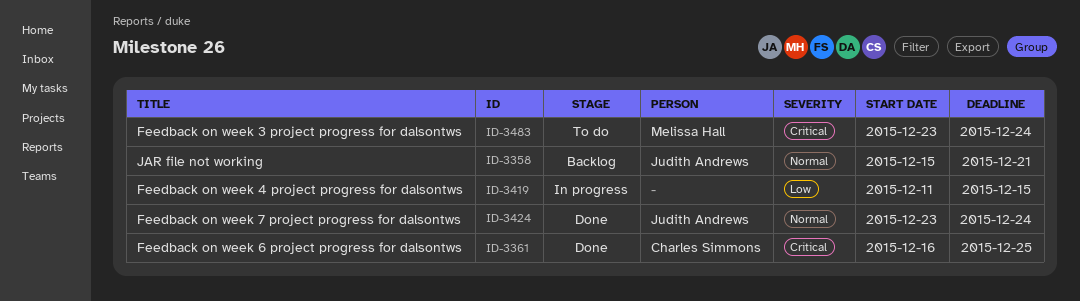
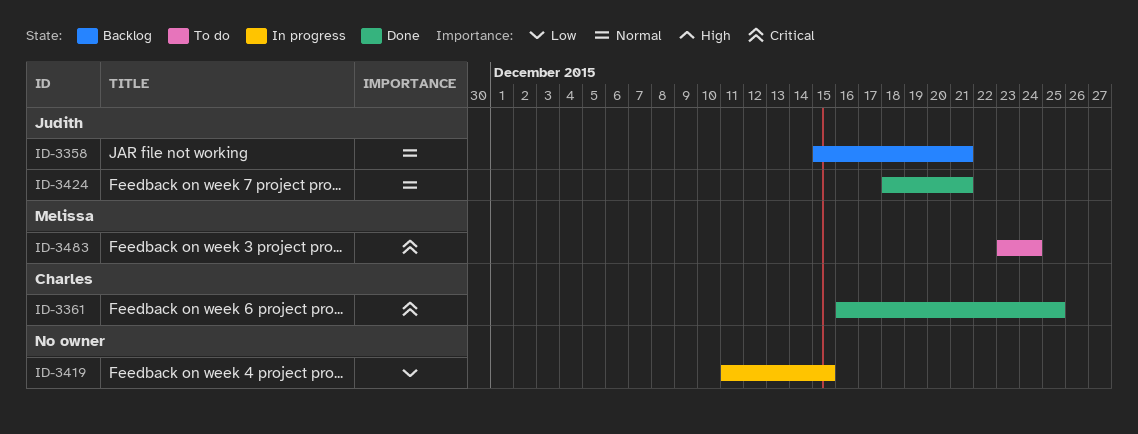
ID-3424, start: Dec 23 -> Dec 18
ID-3424, due: Dec 24 -> Dec 21

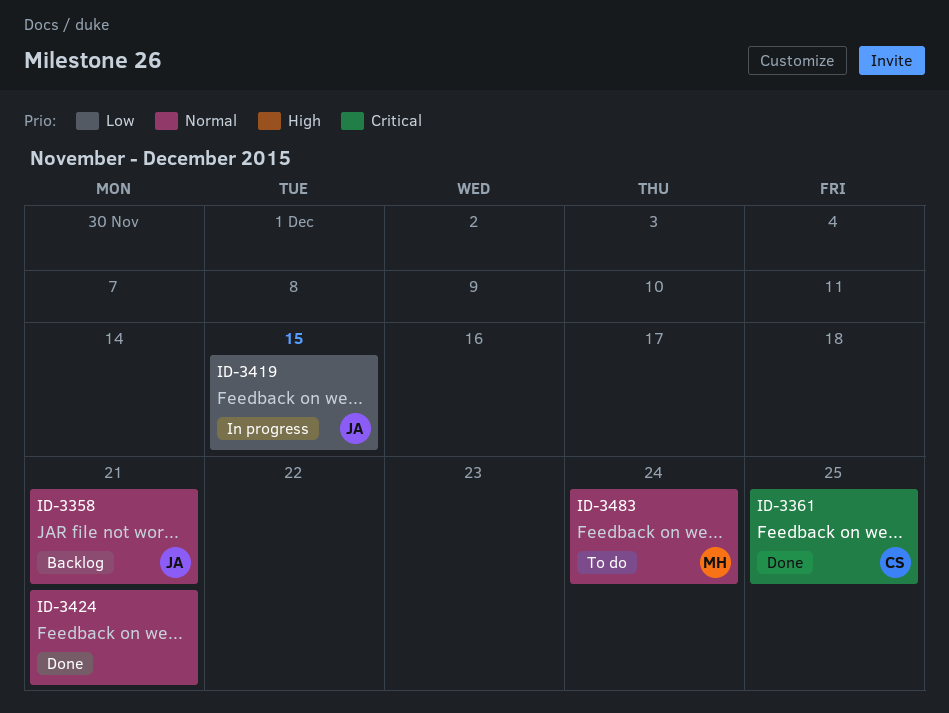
ID-3419, owner: none -> Judith
ID-3424, owner: Judith -> none
ID-3483, priority: Critical -> Normal

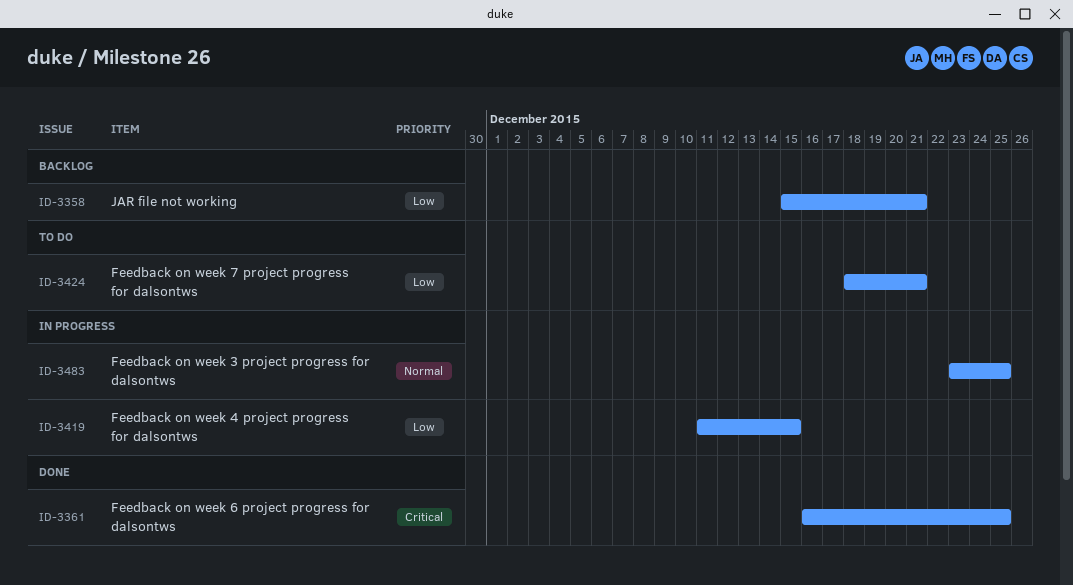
ID-3358, priority: Normal -> Low
ID-3424, status: Done -> To do
ID-3424, priority: Normal -> Low
ID-3483, status: To do -> In progress
ID-3483, due: Dec 24 -> Dec 25

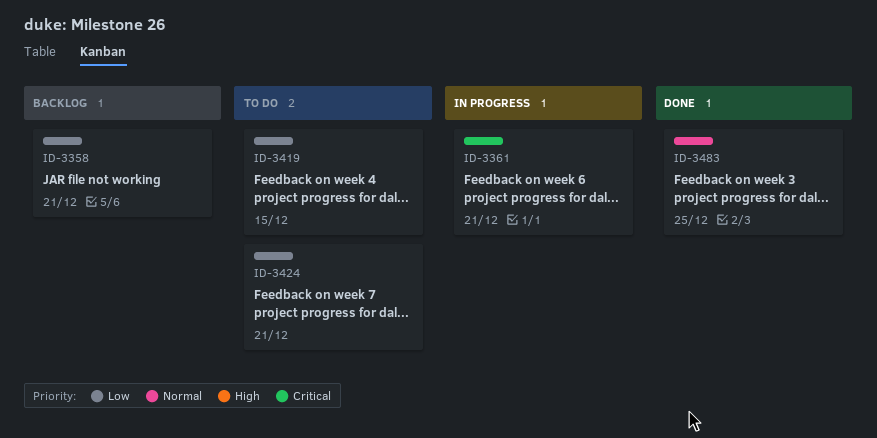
ID-3361, status: Done -> In progress
ID-3361, due: Dec 25 -> Dec 21
ID-3419, status: In progress -> To do
ID-3483, status: In progress -> Done

